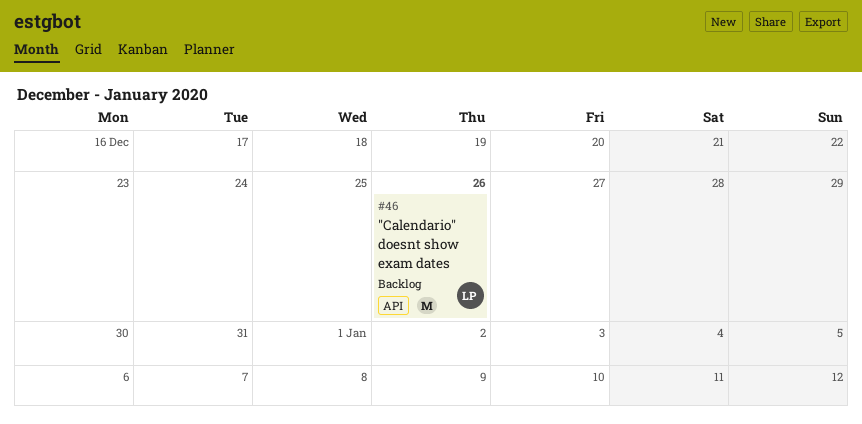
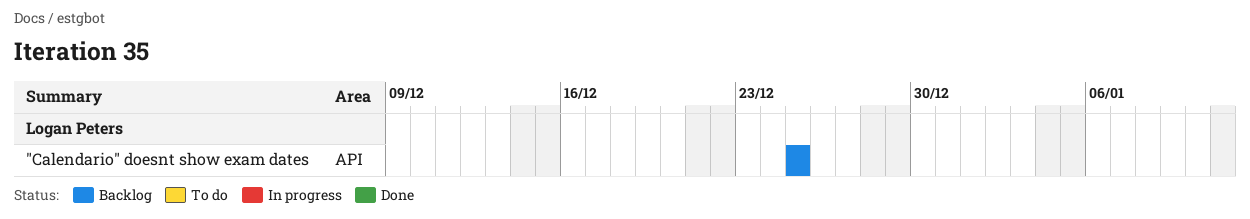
"Calendario" doesnt show exam dates, due: Dec 26 -> Dec 25

